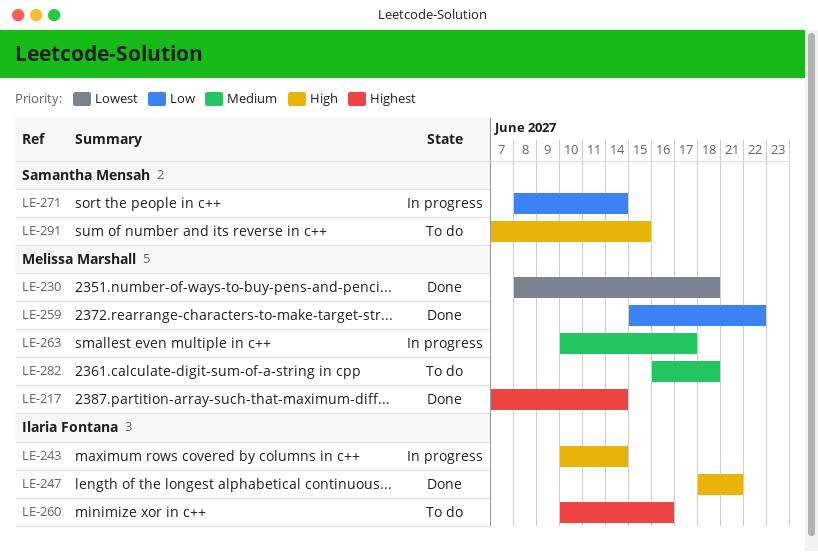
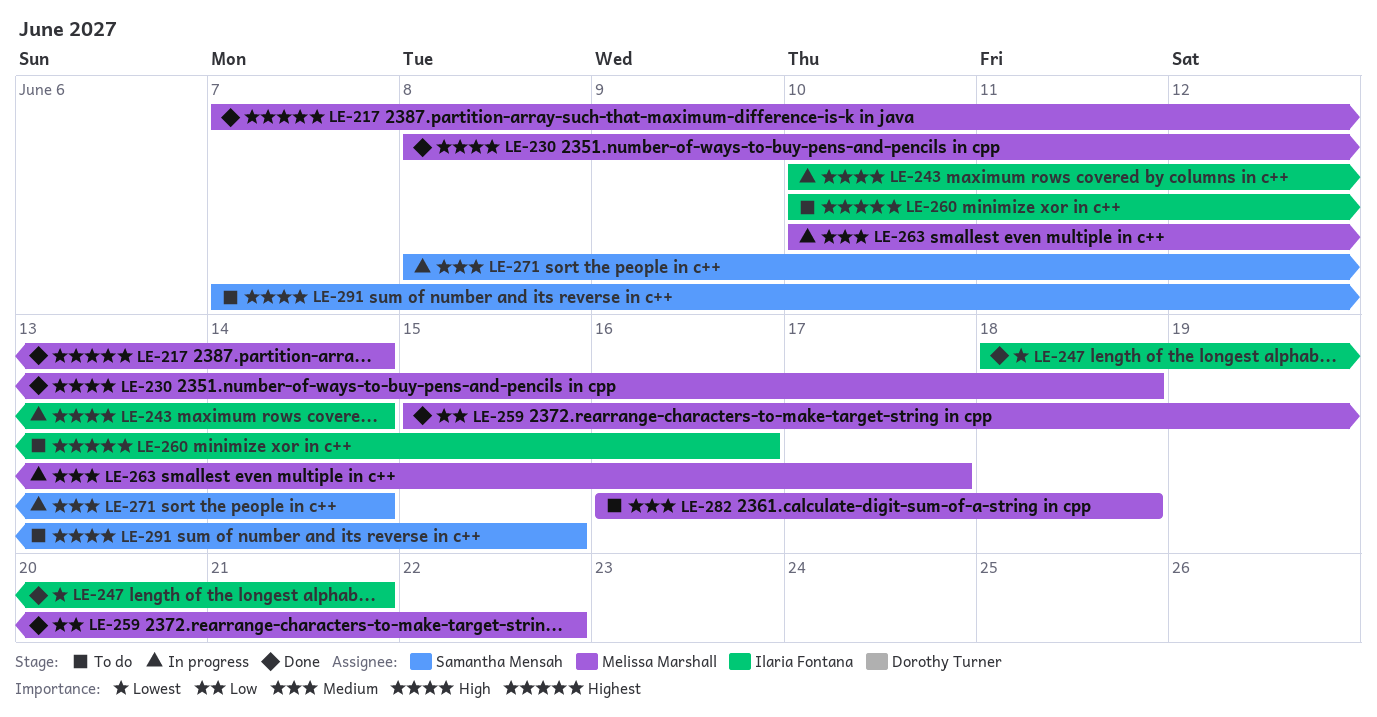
LE-230, priority: Lowest -> High
LE-247, priority: High -> Lowest
LE-271, priority: Low -> Medium

